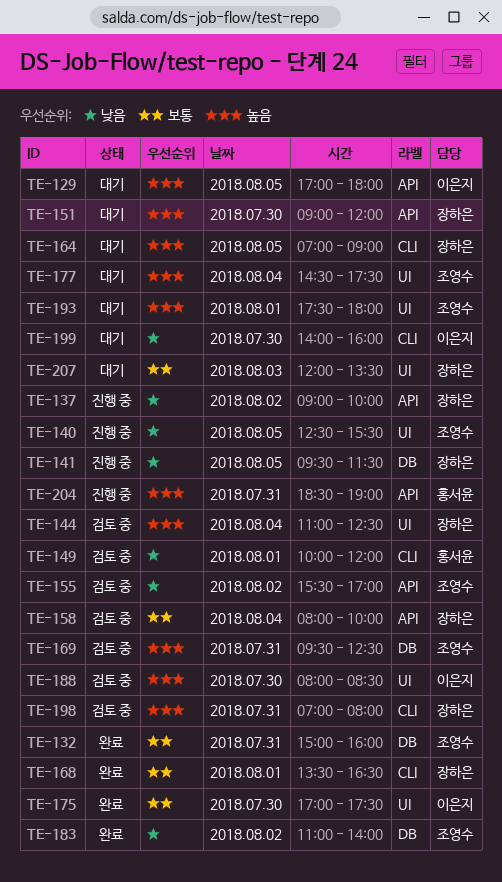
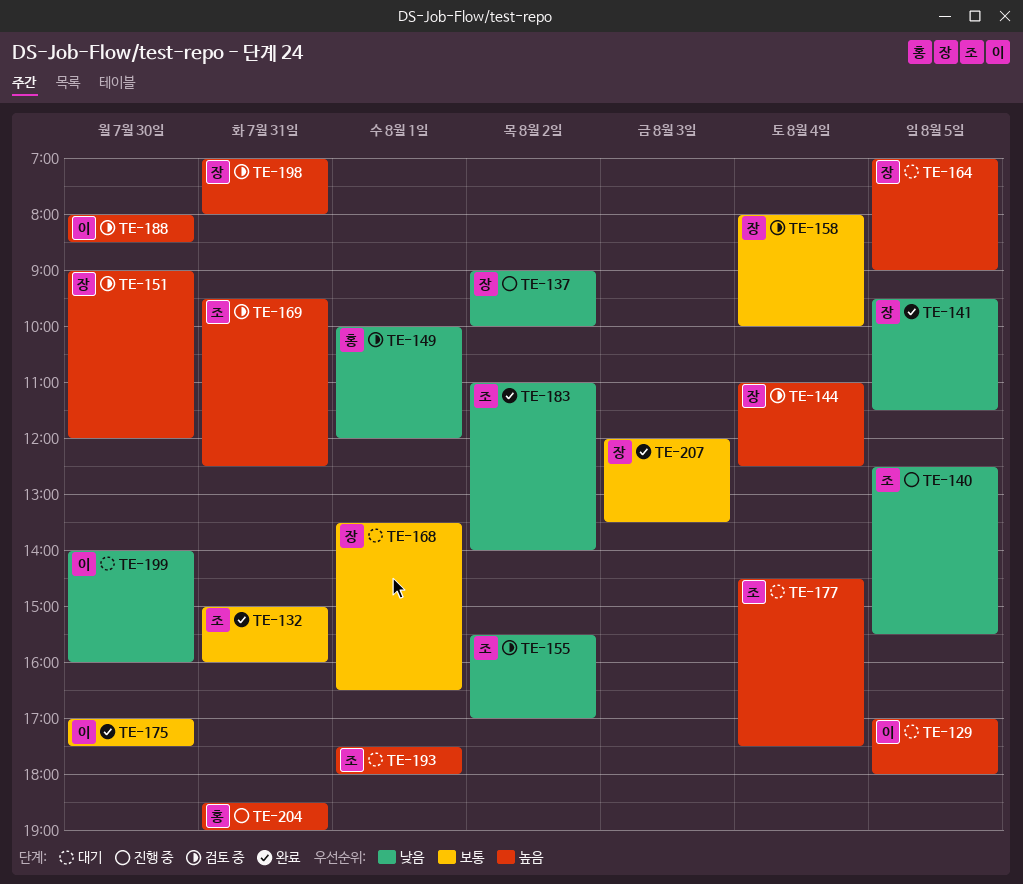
TE-141, status: 진행 중 -> 완료
TE-151, status: 대기 -> 검토 중
TE-168, status: 완료 -> 대기
TE-207, status: 대기 -> 완료

